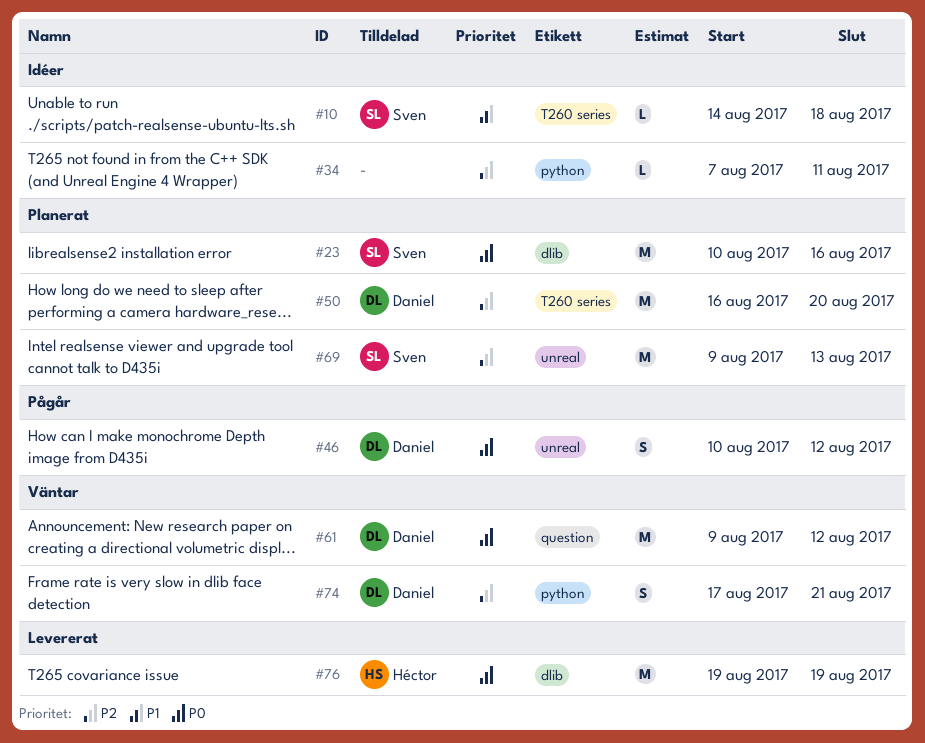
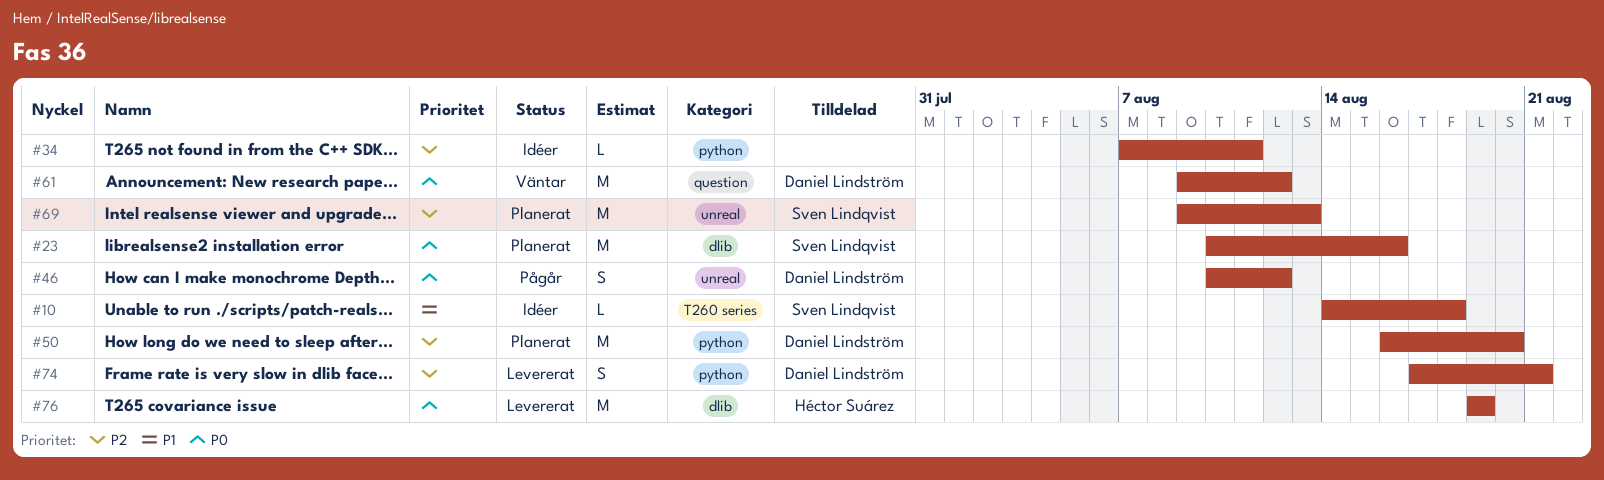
#50, label: T260 series -> python
#74, status: Väntar -> Levererat

